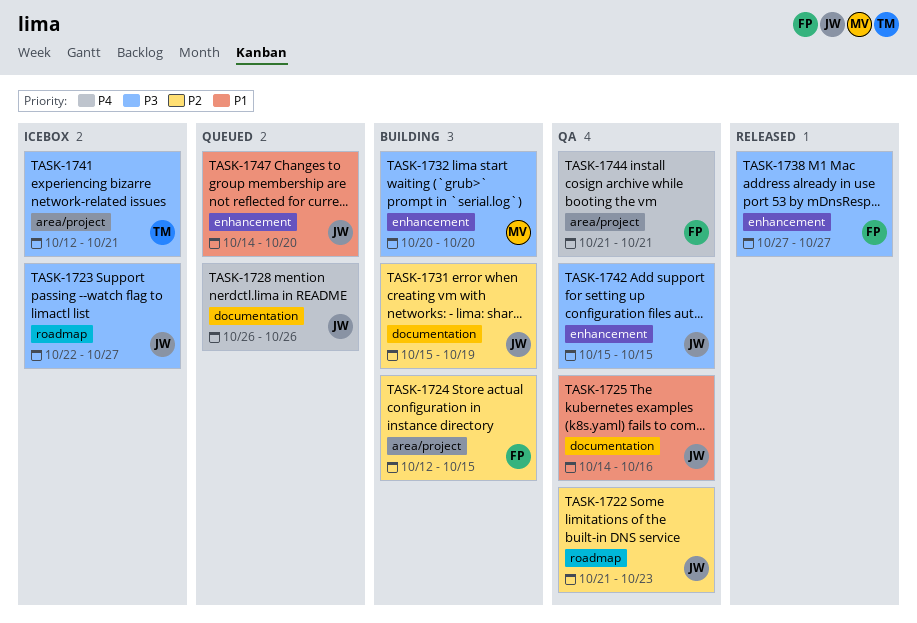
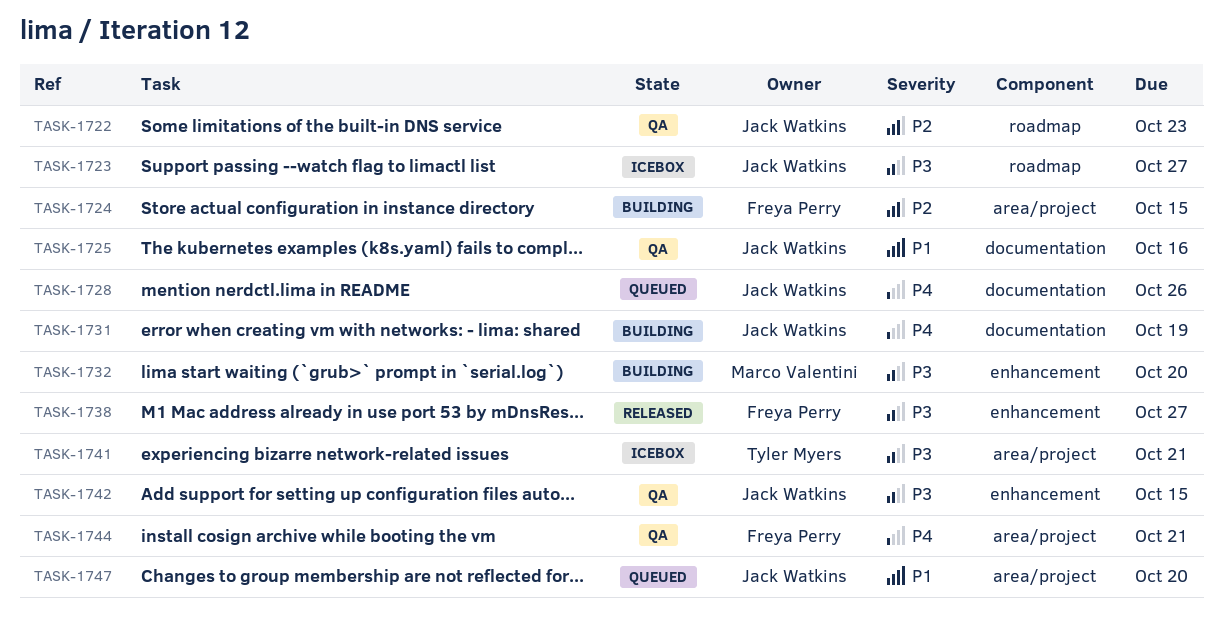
TASK-1731, priority: P2 -> P4
TASK-1747, label: enhancement -> area/project

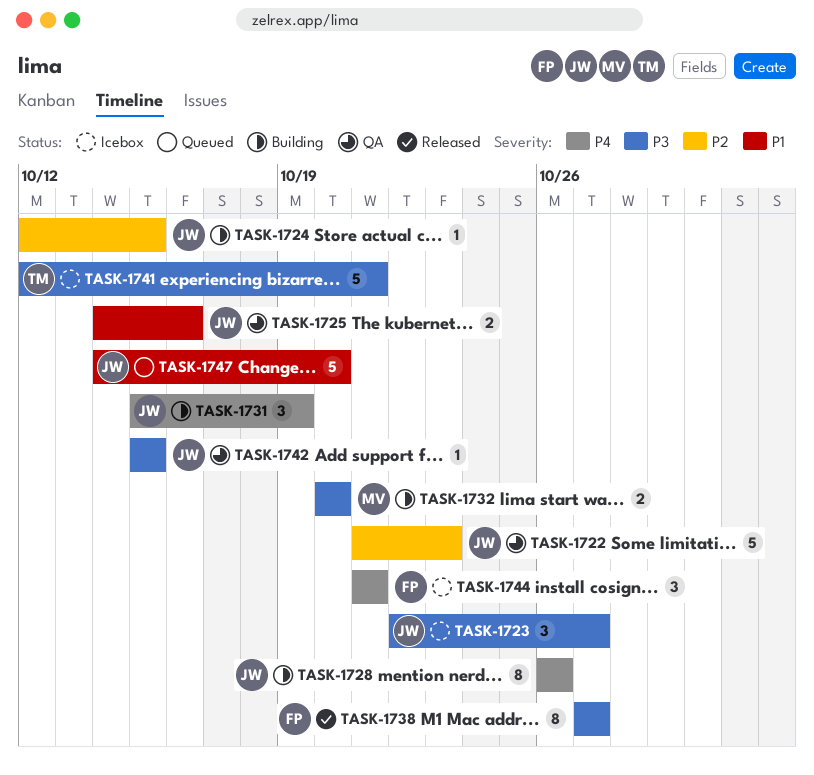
TASK-1724, owner: Freya Perry -> Jack Watkins
TASK-1728, status: Queued -> Building
TASK-1744, status: QA -> Icebox

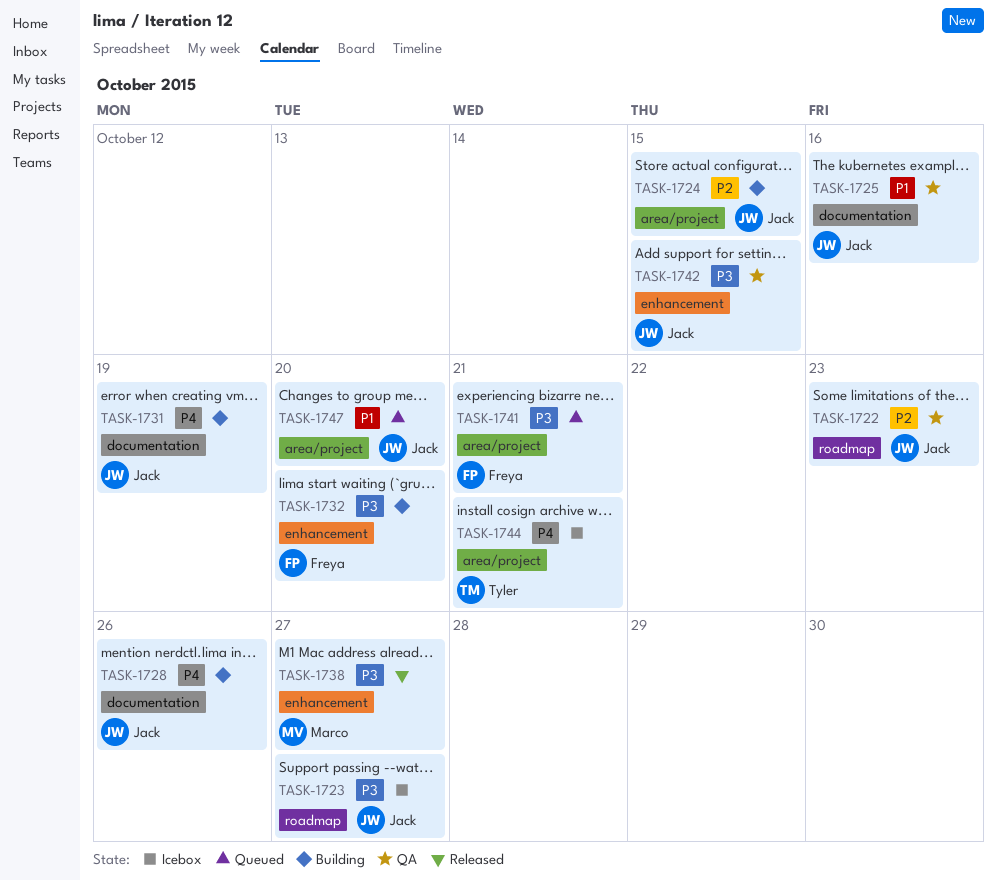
TASK-1732, owner: Marco -> Freya
TASK-1738, owner: Freya -> Marco
TASK-1741, status: Icebox -> Queued
TASK-1741, owner: Tyler -> Freya
TASK-1744, owner: Freya -> Tyler

